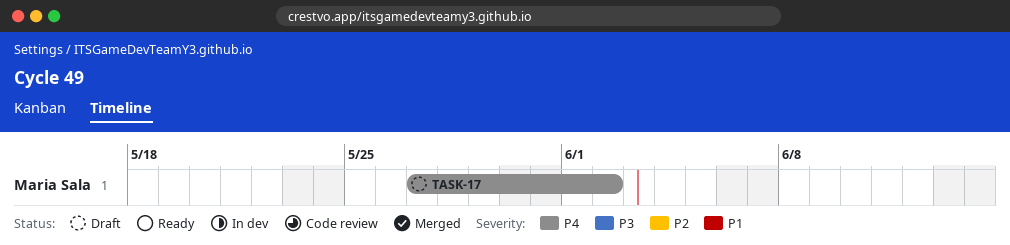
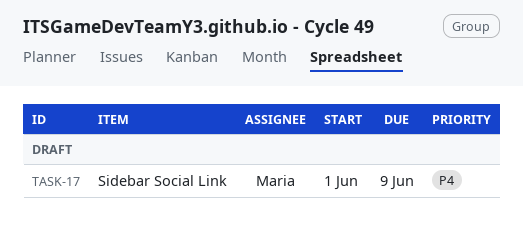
TASK-17, start: May 27 -> Jun 1
TASK-17, due: Jun 2 -> Jun 9

